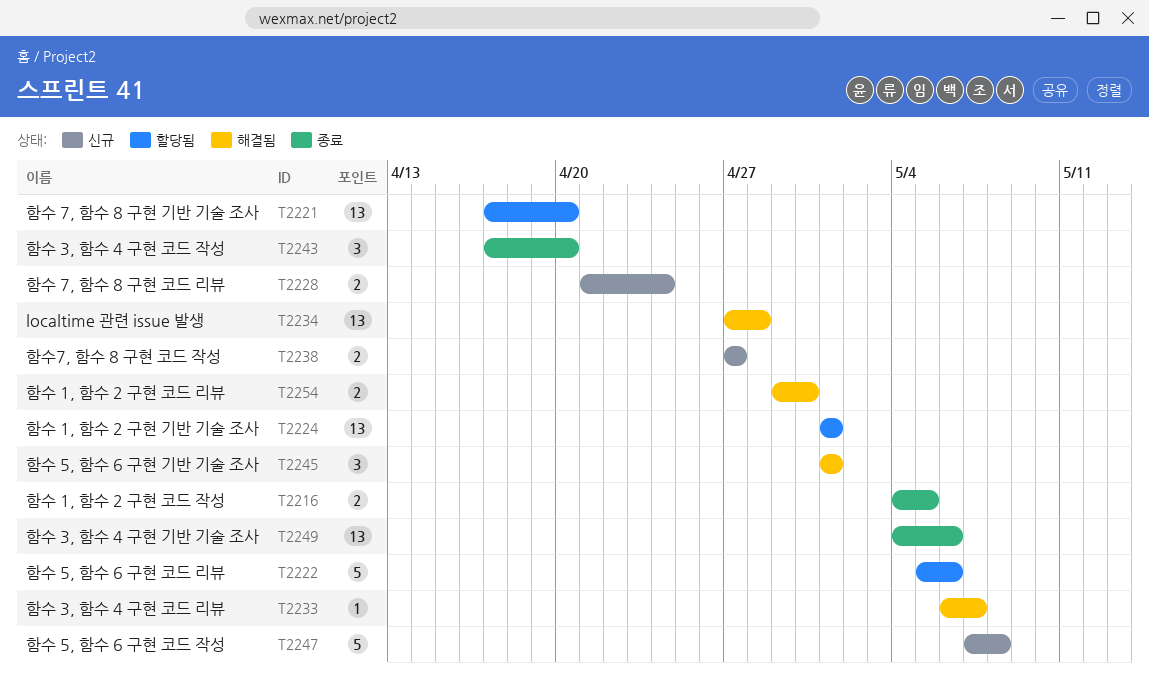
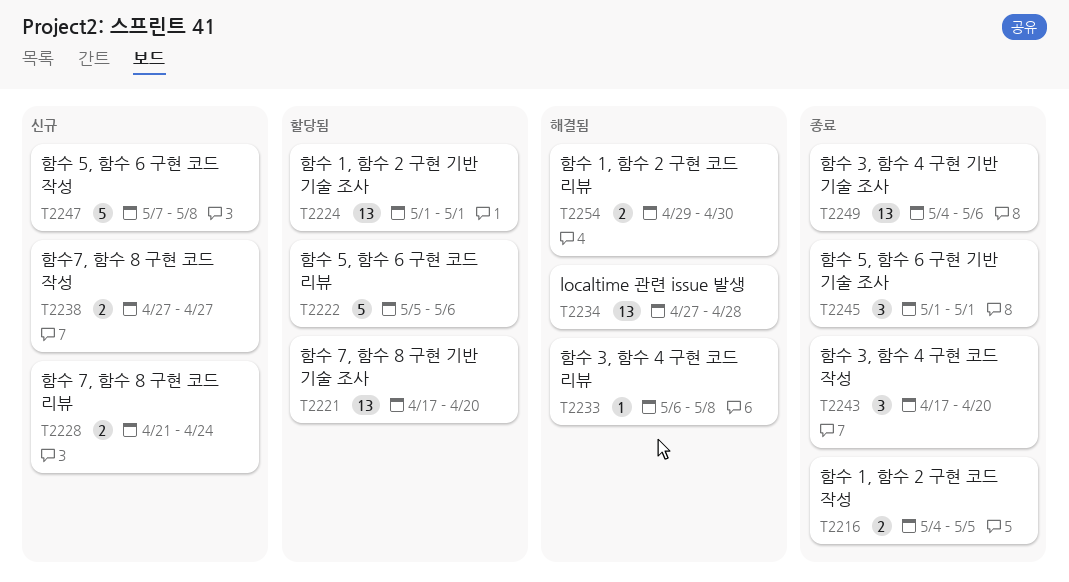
T2233, due: May 7 -> May 8
T2245, status: 해결됨 -> 종료

